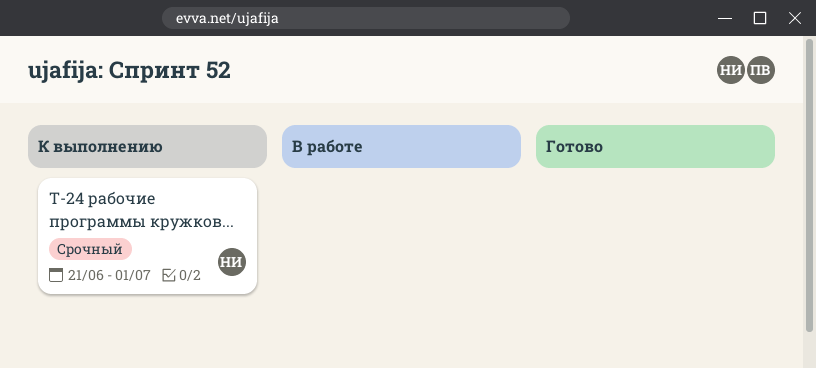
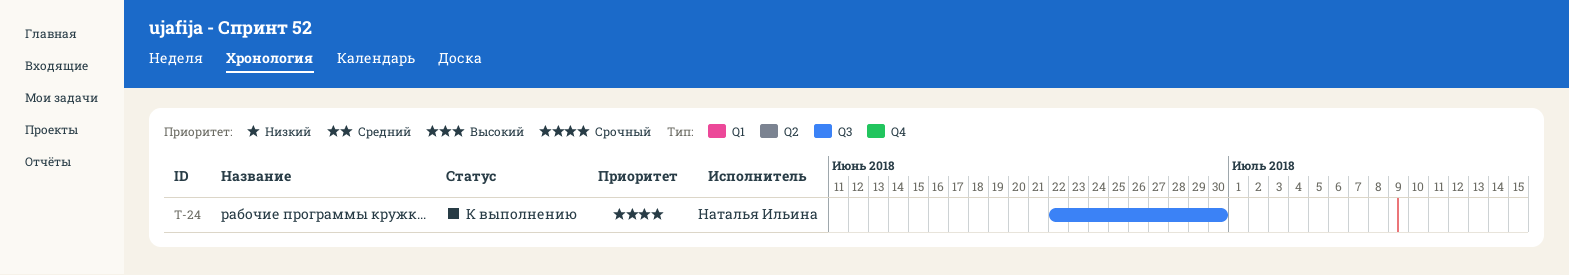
T-24, start: Jun 21 -> Jun 22
T-24, due: Jul 1 -> Jun 30

